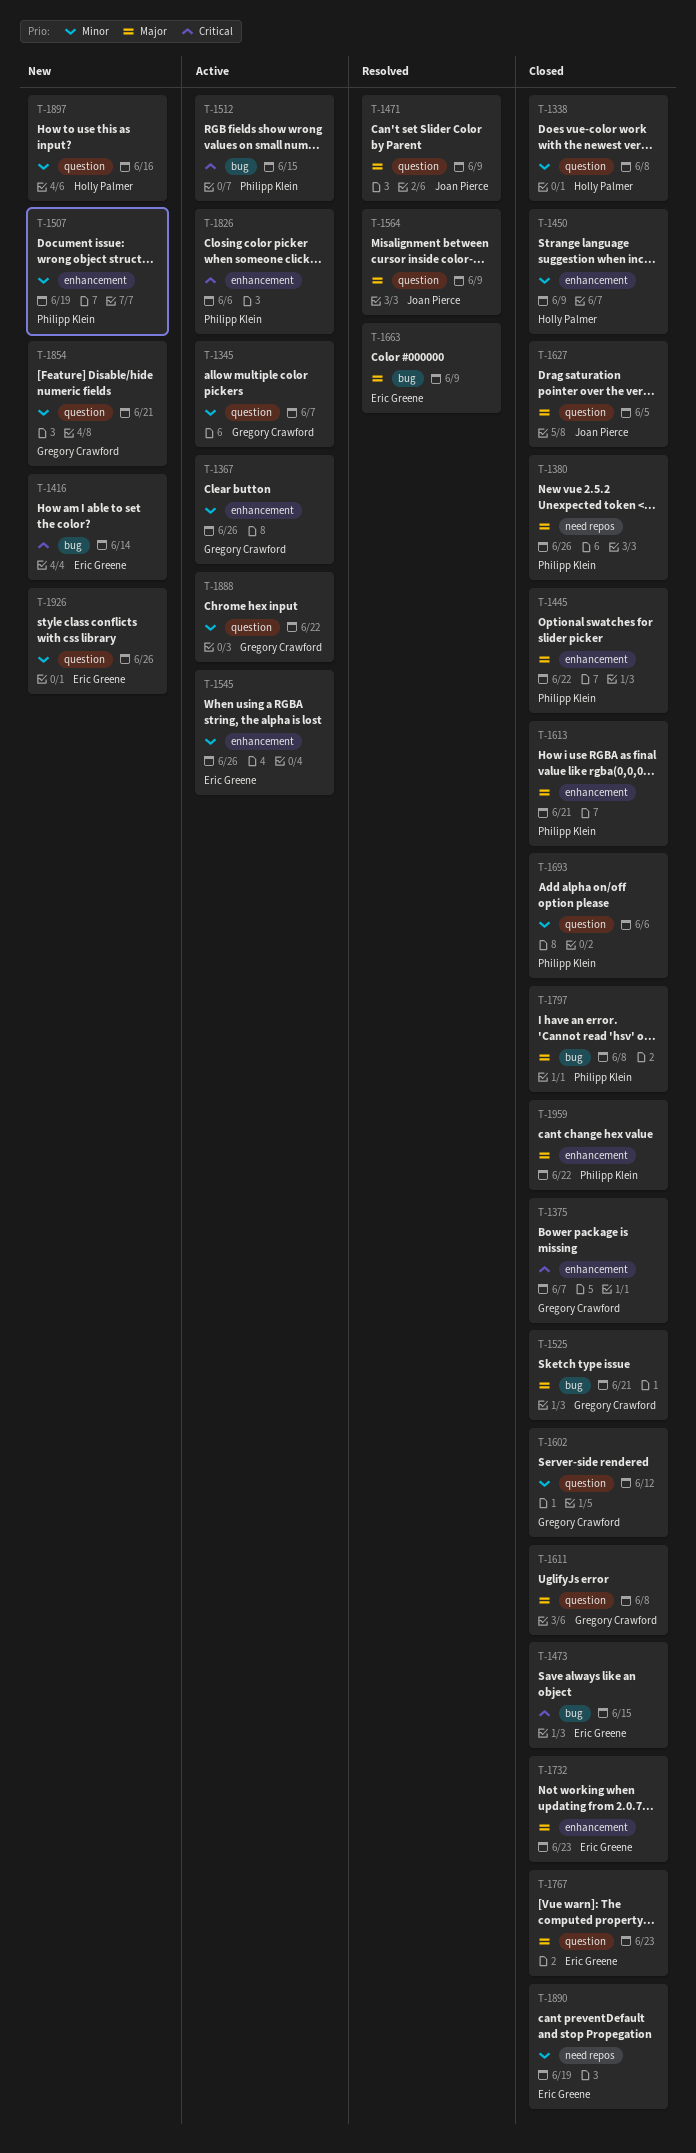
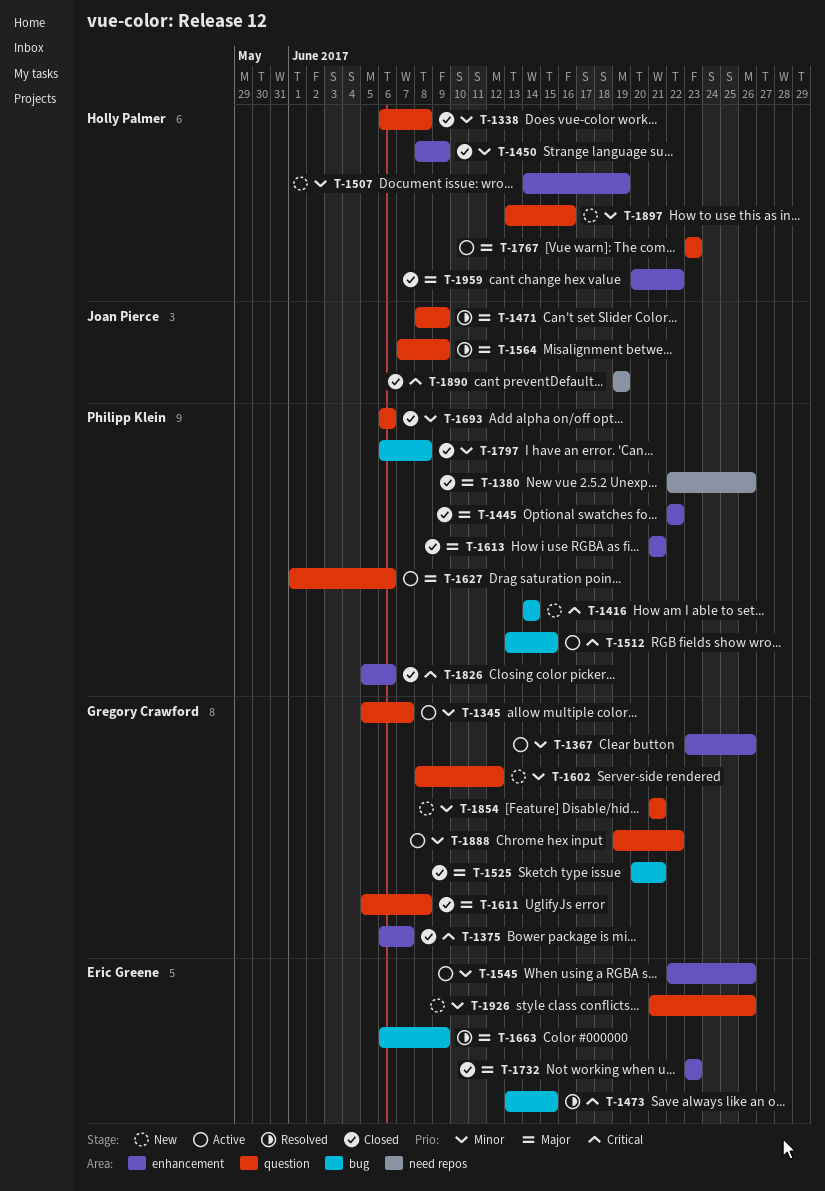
T-1416, owner: Eric Greene -> Philipp Klein
T-1473, status: Closed -> Resolved
T-1507, owner: Philipp Klein -> Holly Palmer
T-1602, status: Closed -> New
T-1627, status: Closed -> Active
T-1627, owner: Joan Pierce -> Philipp Klein
T-1627, due: Jun 5 -> Jun 6
T-1767, status: Closed -> Active
T-1767, owner: Eric Greene -> Holly Palmer
T-1797, priority: Major -> Minor
T-1826, status: Active -> Closed
T-1890, owner: Eric Greene -> Joan Pierce
T-1890, priority: Minor -> Critical
T-1959, owner: Philipp Klein -> Holly Palmer

